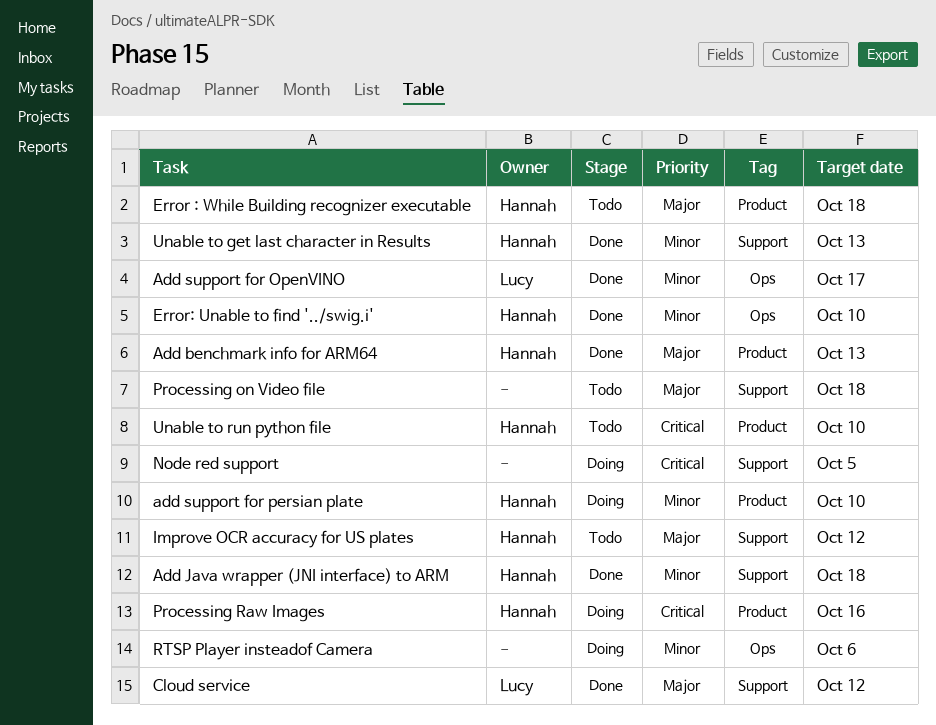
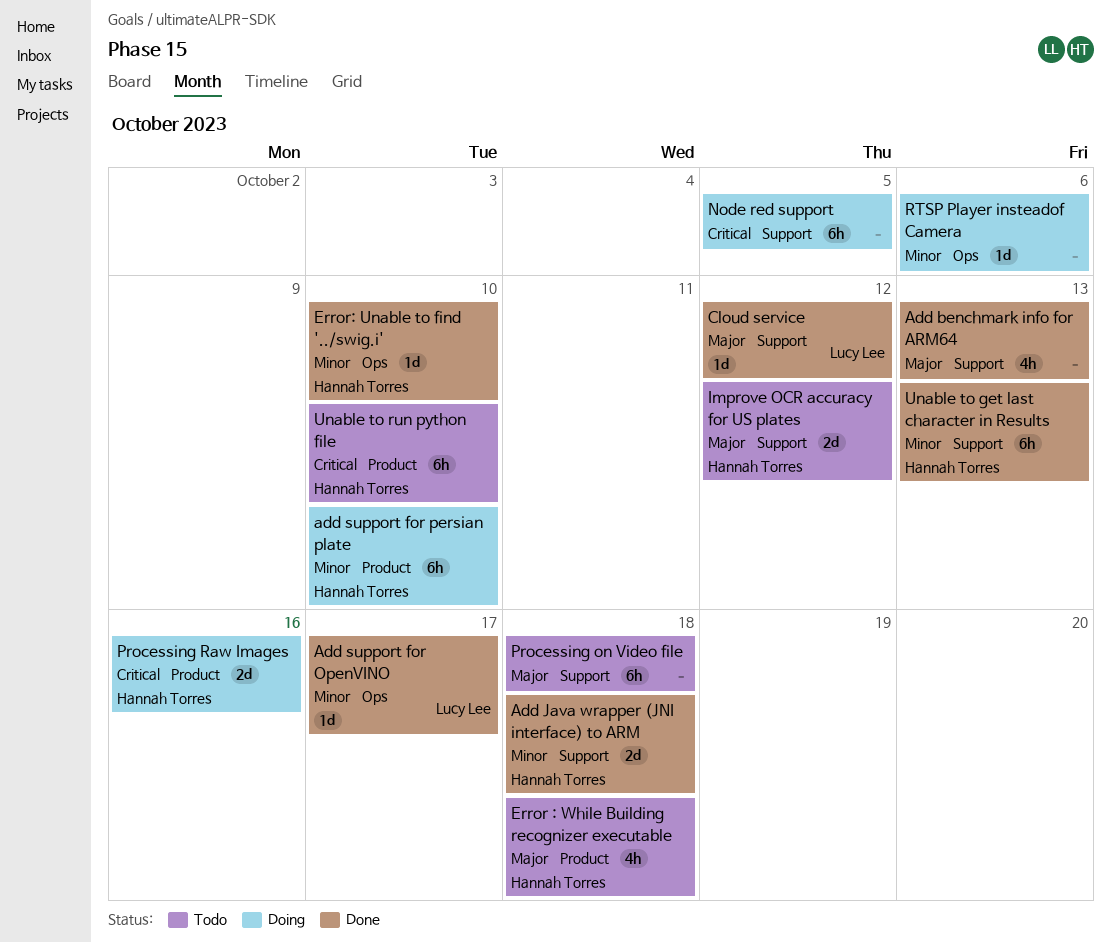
Add benchmark info for ARM64, owner: Hannah Torres -> none
Add benchmark info for ARM64, label: Product -> Support

